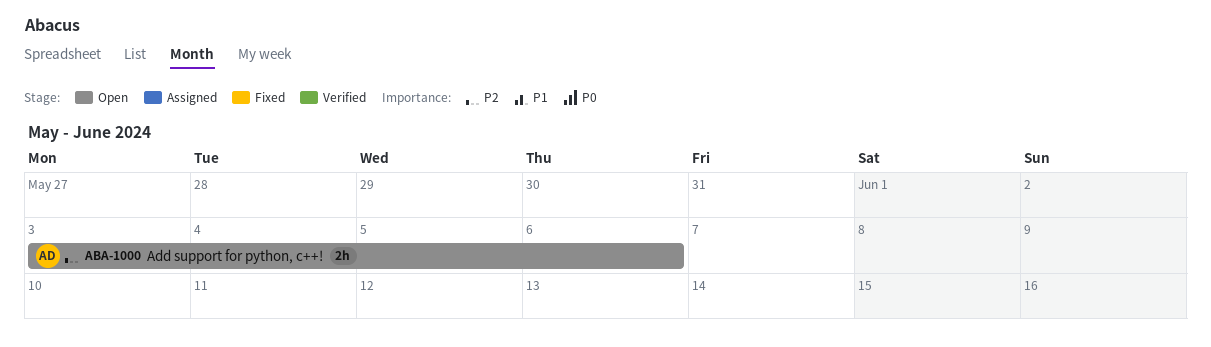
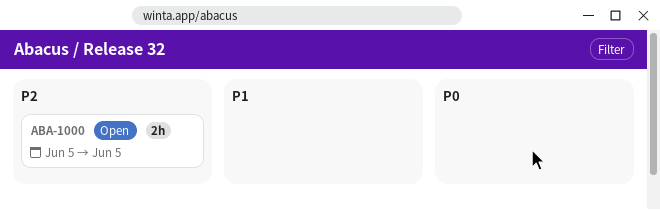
ABA-1000, start: Jun 3 -> Jun 5
ABA-1000, due: Jun 6 -> Jun 5

